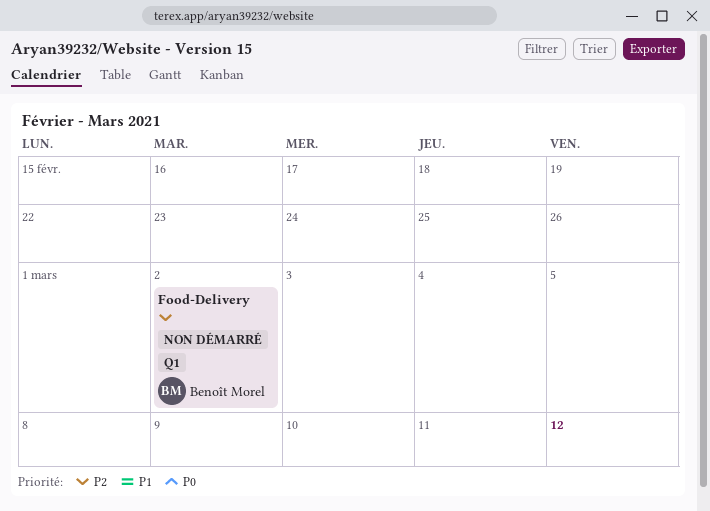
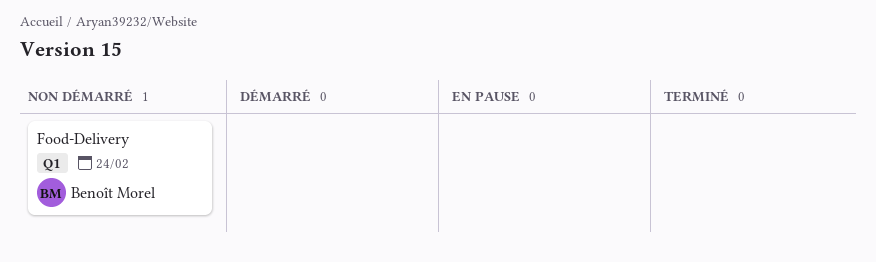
Food-Delivery, due: Mar 2 -> Feb 24

